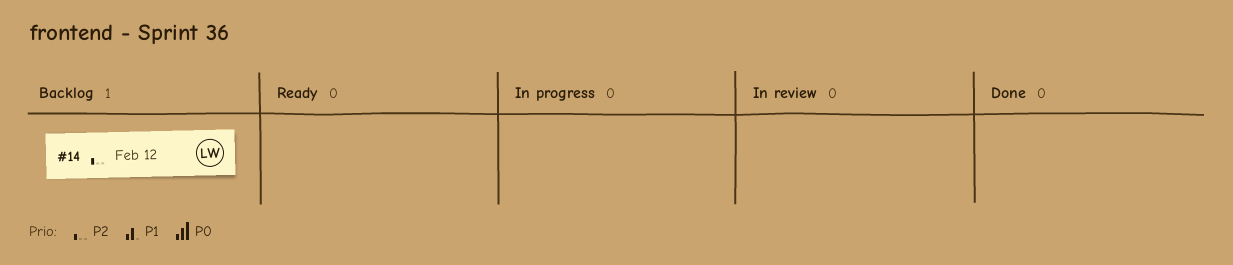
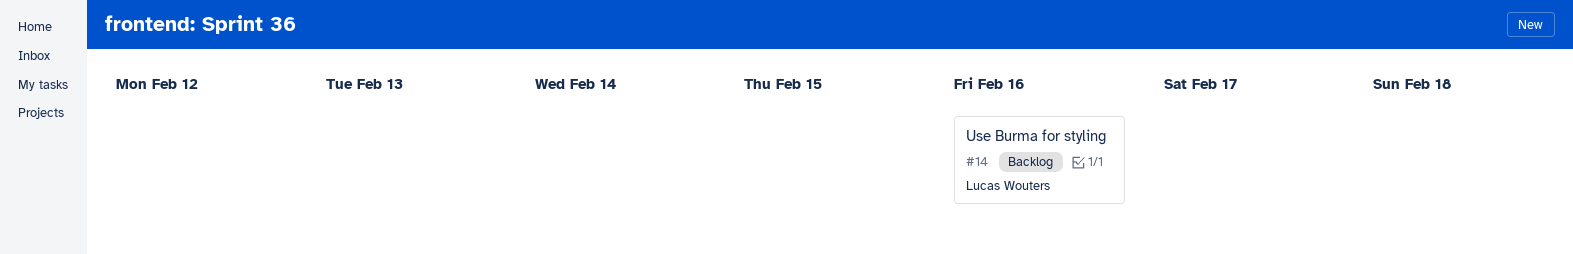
#14, due: Feb 12 -> Feb 16

